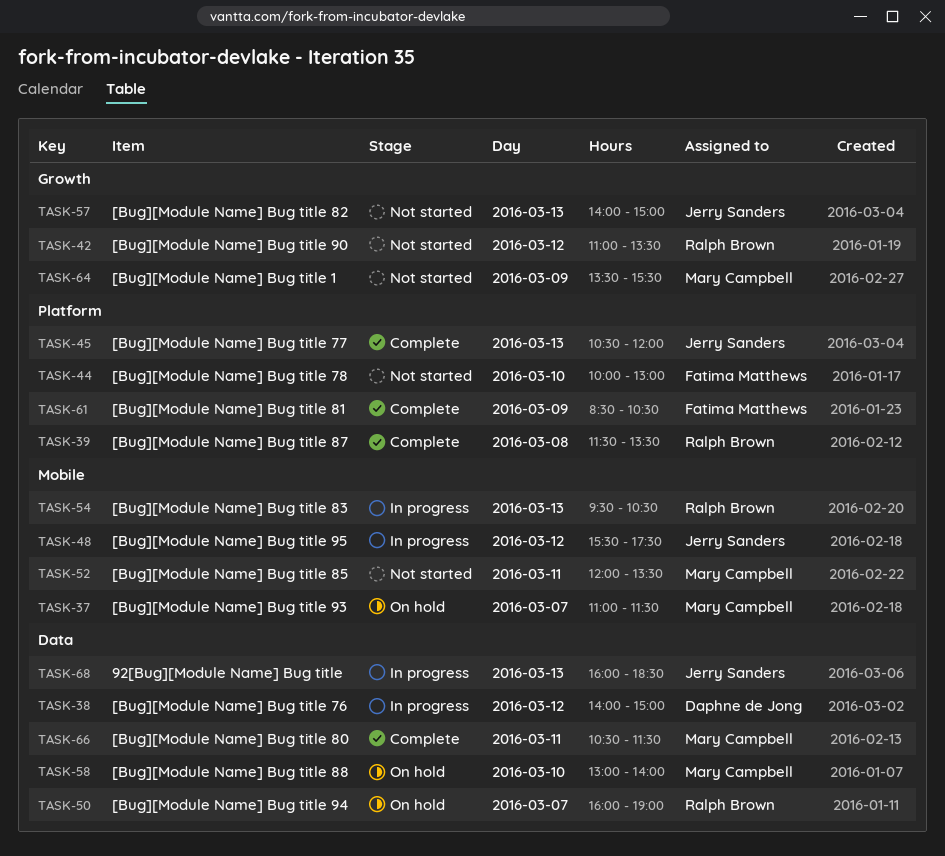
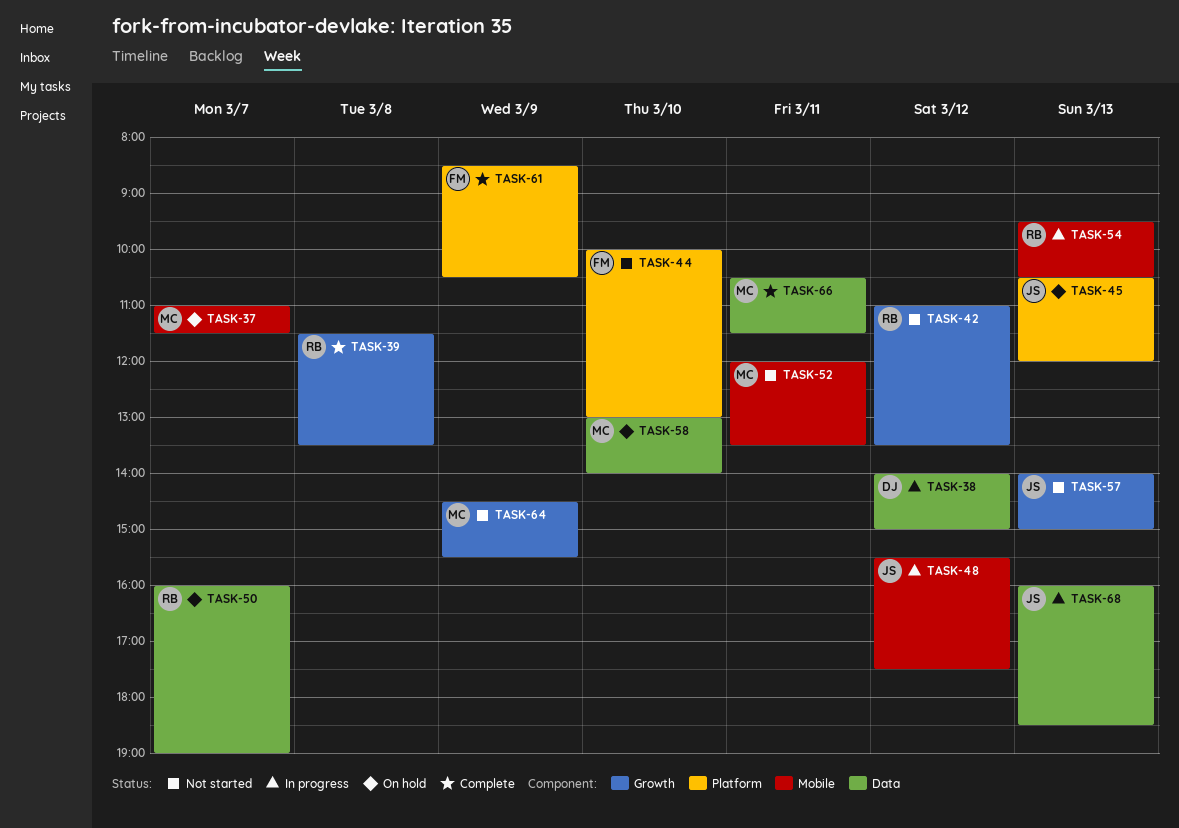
TASK-39, label: Platform -> Growth
TASK-45, status: Complete -> On hold
TASK-64, begins: 13:30 -> 14:30

